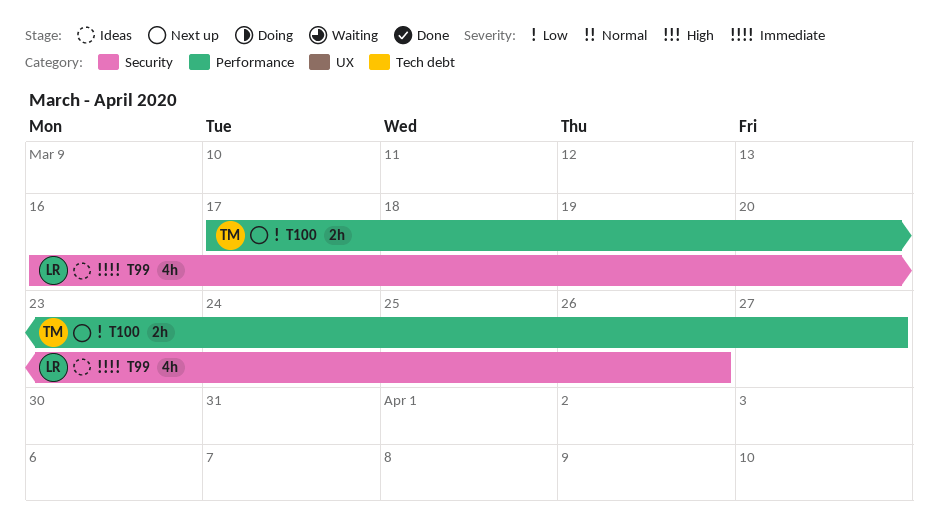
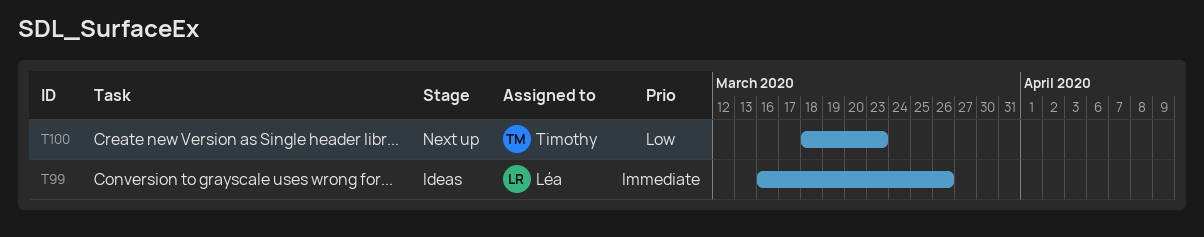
T100, start: Mar 17 -> Mar 18
T100, due: Mar 27 -> Mar 23

